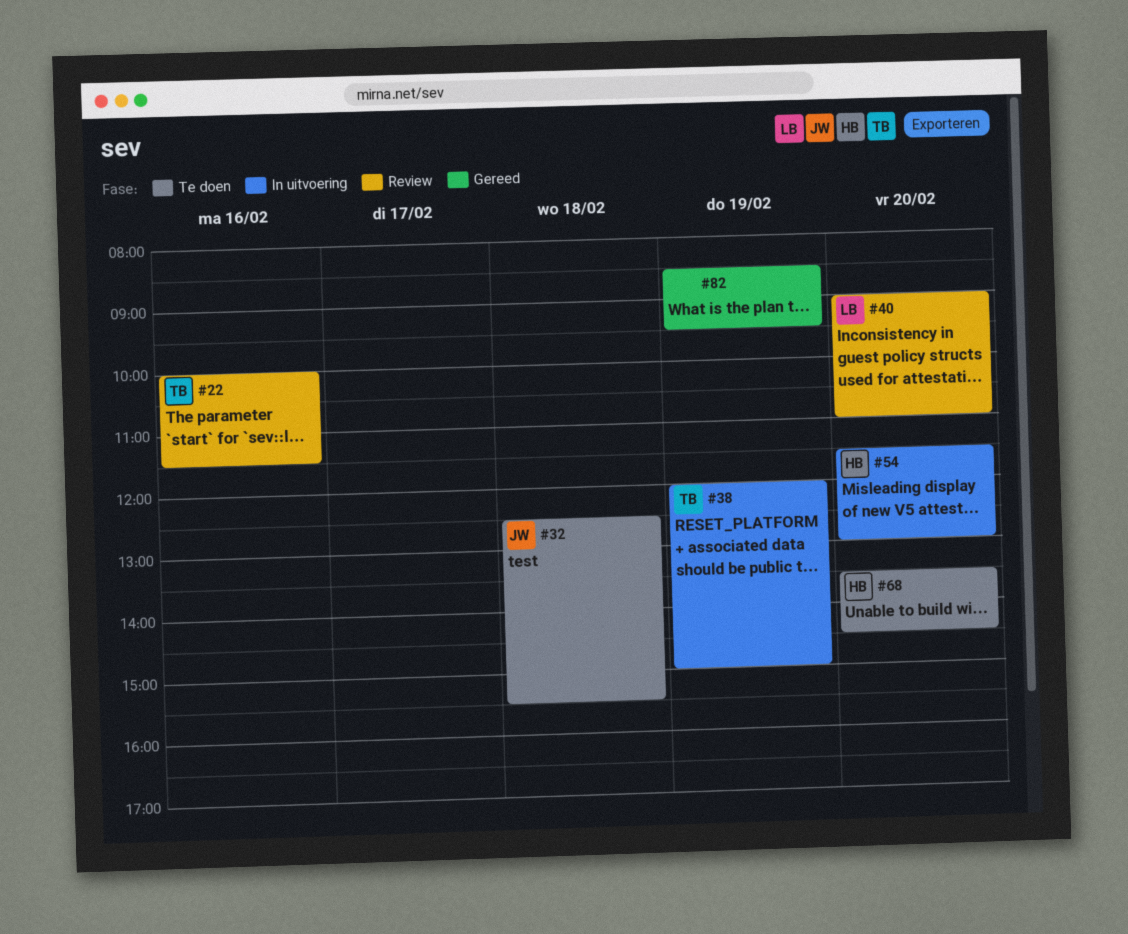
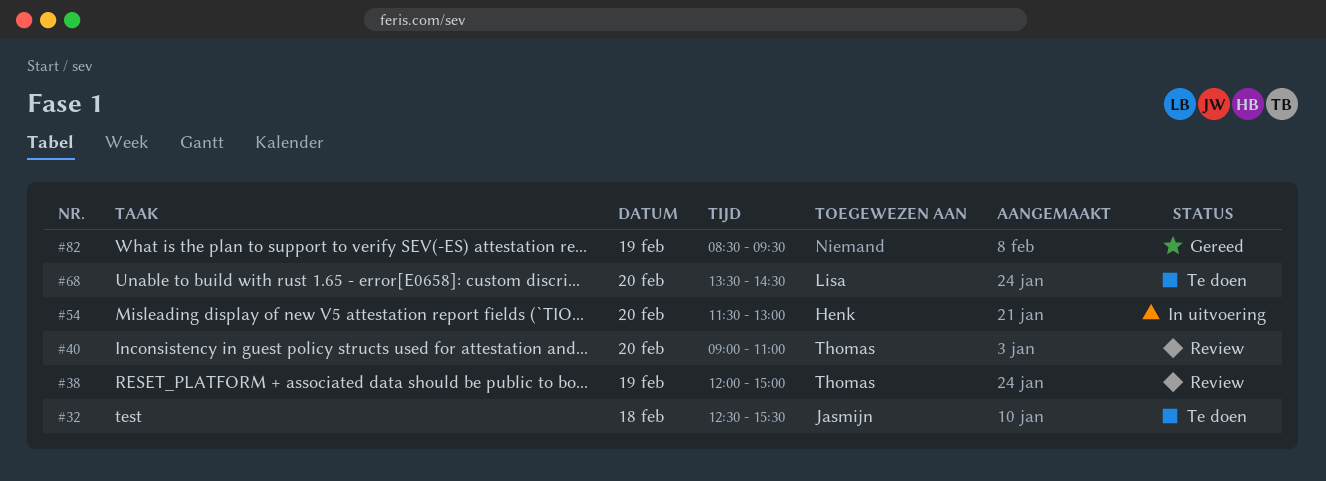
#22: present -> none
#38, status: In uitvoering -> Review
#40, owner: Lisa -> Thomas
#68, owner: Henk -> Lisa

